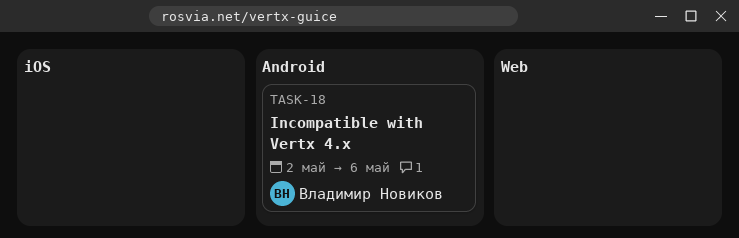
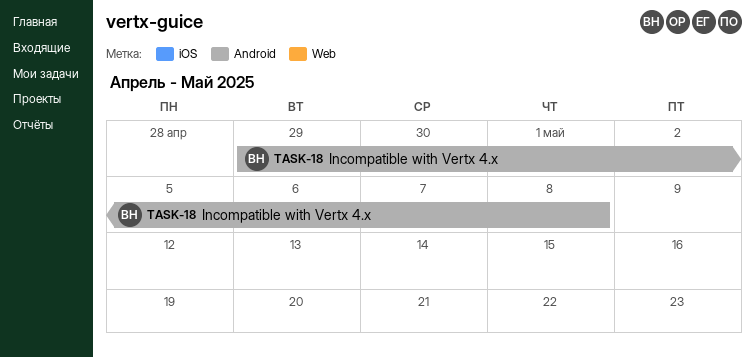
TASK-18, start: May 2 -> Apr 29
TASK-18, due: May 6 -> May 8

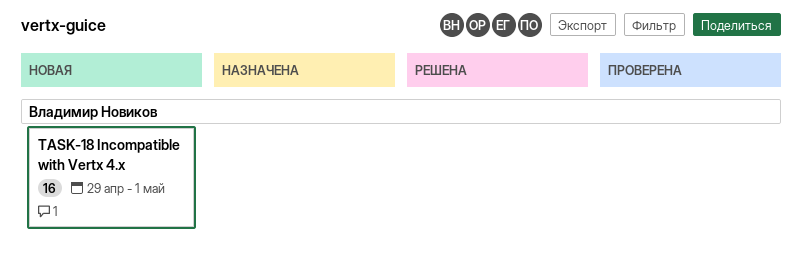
TASK-18, due: May 8 -> May 1

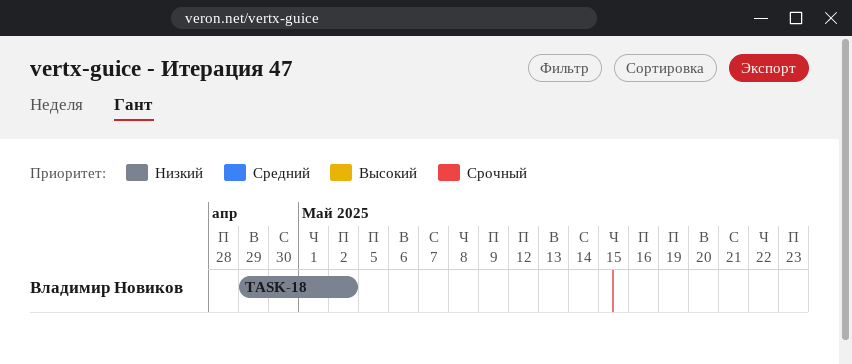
TASK-18, due: May 1 -> May 2

